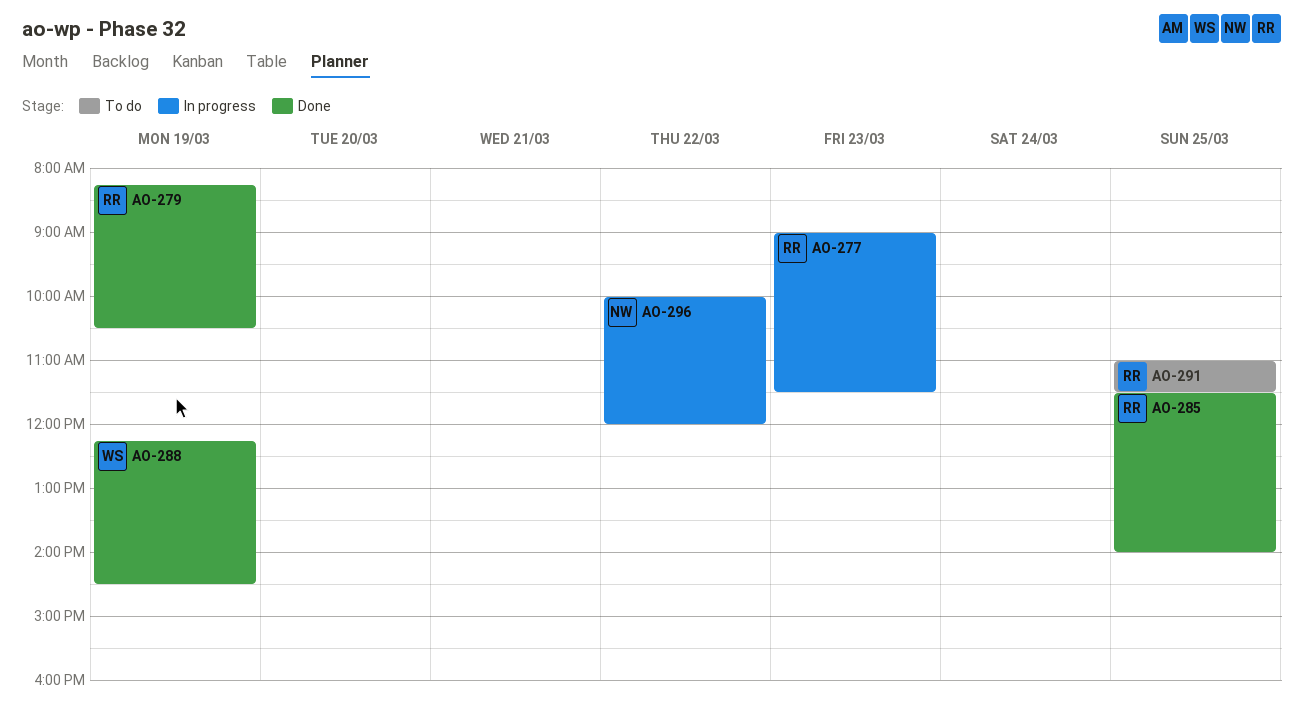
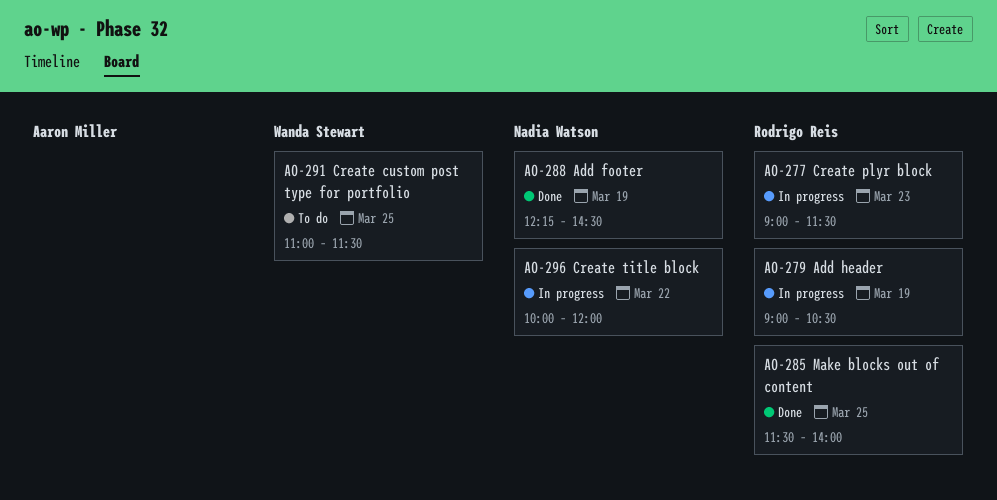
AO-279, status: Done -> In progress
AO-279, begins: 08:15 -> 09:00
AO-288, owner: Wanda Stewart -> Nadia Watson
AO-291, owner: Rodrigo Reis -> Wanda Stewart

